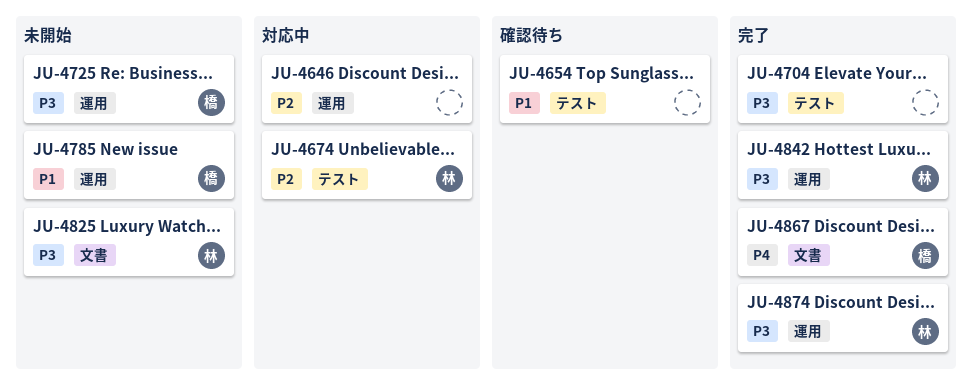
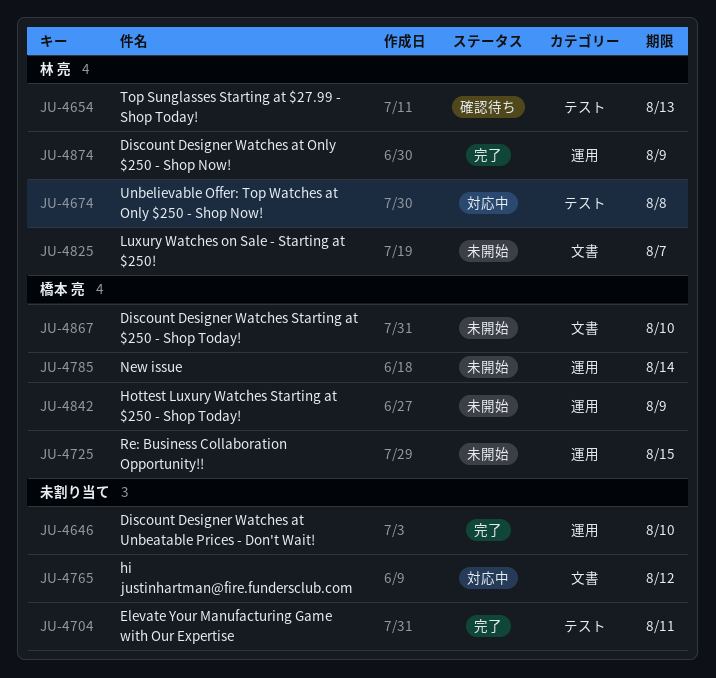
JU-4646, status: 対応中 -> 完了
JU-4654, owner: none -> 林 亮
JU-4765: none -> present
JU-4842, status: 完了 -> 未開始
JU-4842, owner: 林 亮 -> 橋本 亮
JU-4867, status: 完了 -> 未開始

